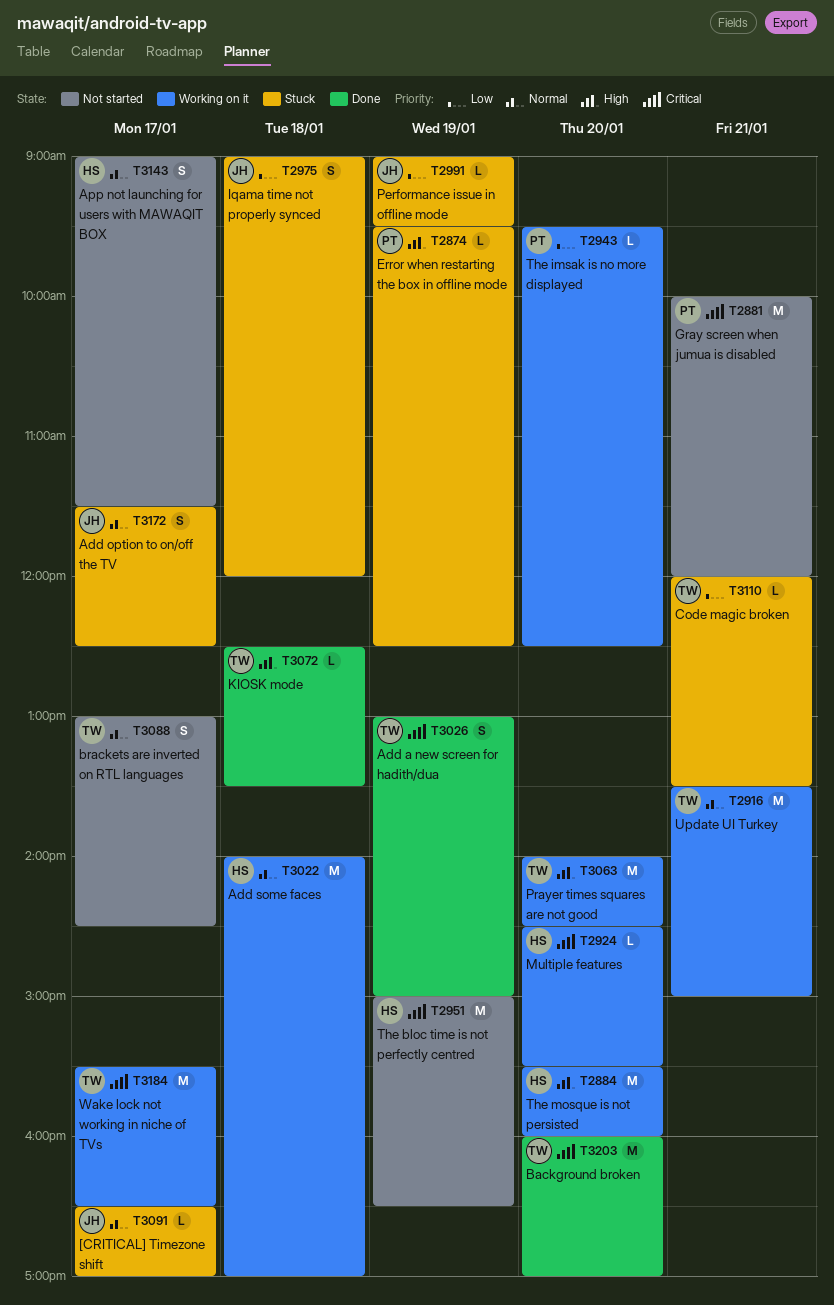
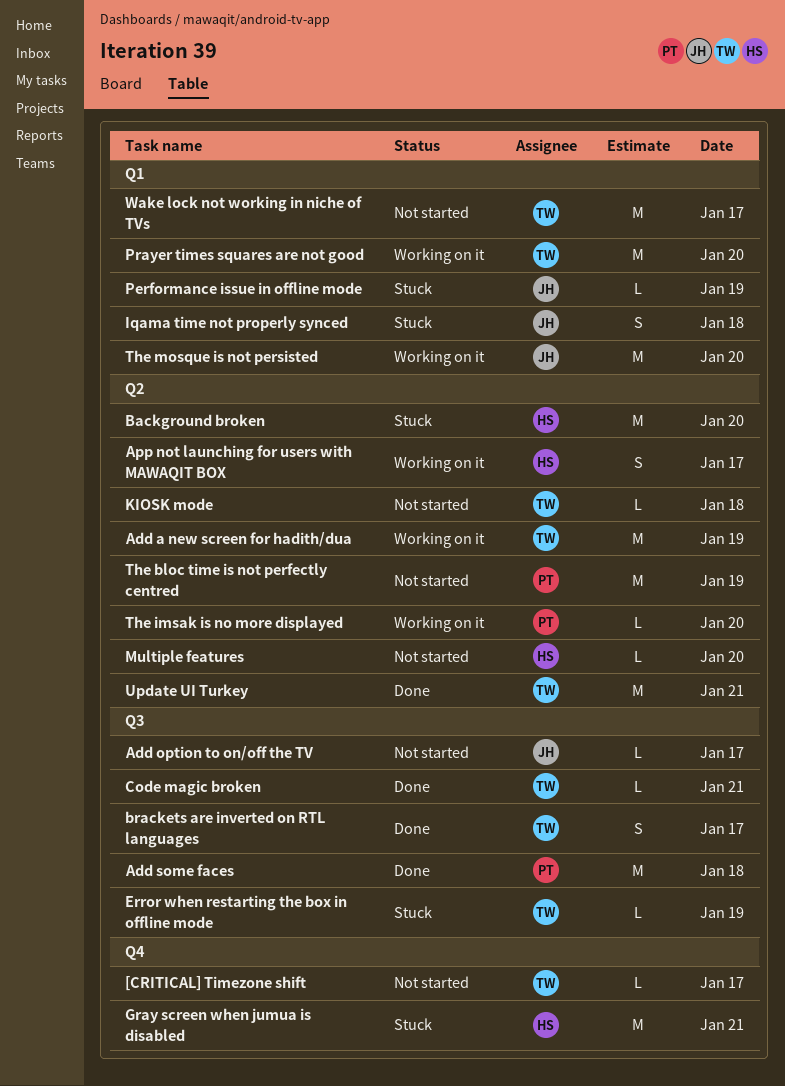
[CRITICAL] Timezone shift, status: Stuck -> Not started
[CRITICAL] Timezone shift, owner: JH -> TW
Add a new screen for hadith/dua, status: Done -> Working on it
Add a new screen for hadith/dua, estimate: S -> M
Add option to on/off the TV, status: Stuck -> Not started
Add option to on/off the TV, estimate: S -> L
Add some faces, status: Working on it -> Done
Add some faces, owner: HS -> PT
App not launching for users with MAWAQIT BOX, status: Not started -> Working on it
Background broken, status: Done -> Stuck
Background broken, owner: TW -> HS
brackets are inverted on RTL languages, status: Not started -> Done
Code magic broken, status: Stuck -> Done
Error when restarting the box in offline mode, owner: PT -> TW
Gray screen when jumua is disabled, status: Not started -> Stuck
Gray screen when jumua is disabled, owner: PT -> HS
KIOSK mode, status: Done -> Not started
Multiple features, status: Working on it -> Not started
The bloc time is not perfectly centred, owner: HS -> PT
The mosque is not persisted, owner: HS -> JH
Update UI Turkey, status: Working on it -> Done
Wake lock not working in niche of TVs, status: Working on it -> Not started

